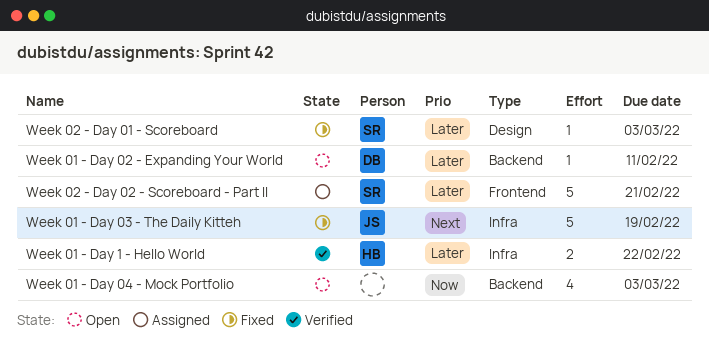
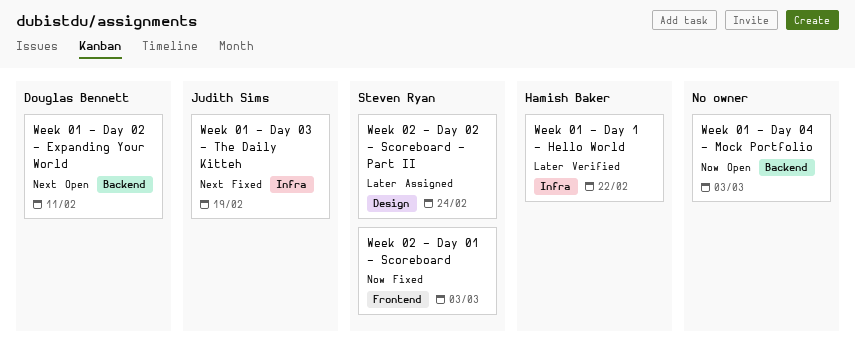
Week 01 - Day 02 - Expanding Your World, priority: Later -> Next
Week 02 - Day 01 - Scoreboard, priority: Later -> Now
Week 02 - Day 01 - Scoreboard, label: Design -> Frontend
Week 02 - Day 02 - Scoreboard - Part II, label: Frontend -> Design
Week 02 - Day 02 - Scoreboard - Part II, due: Feb 21 -> Feb 24

